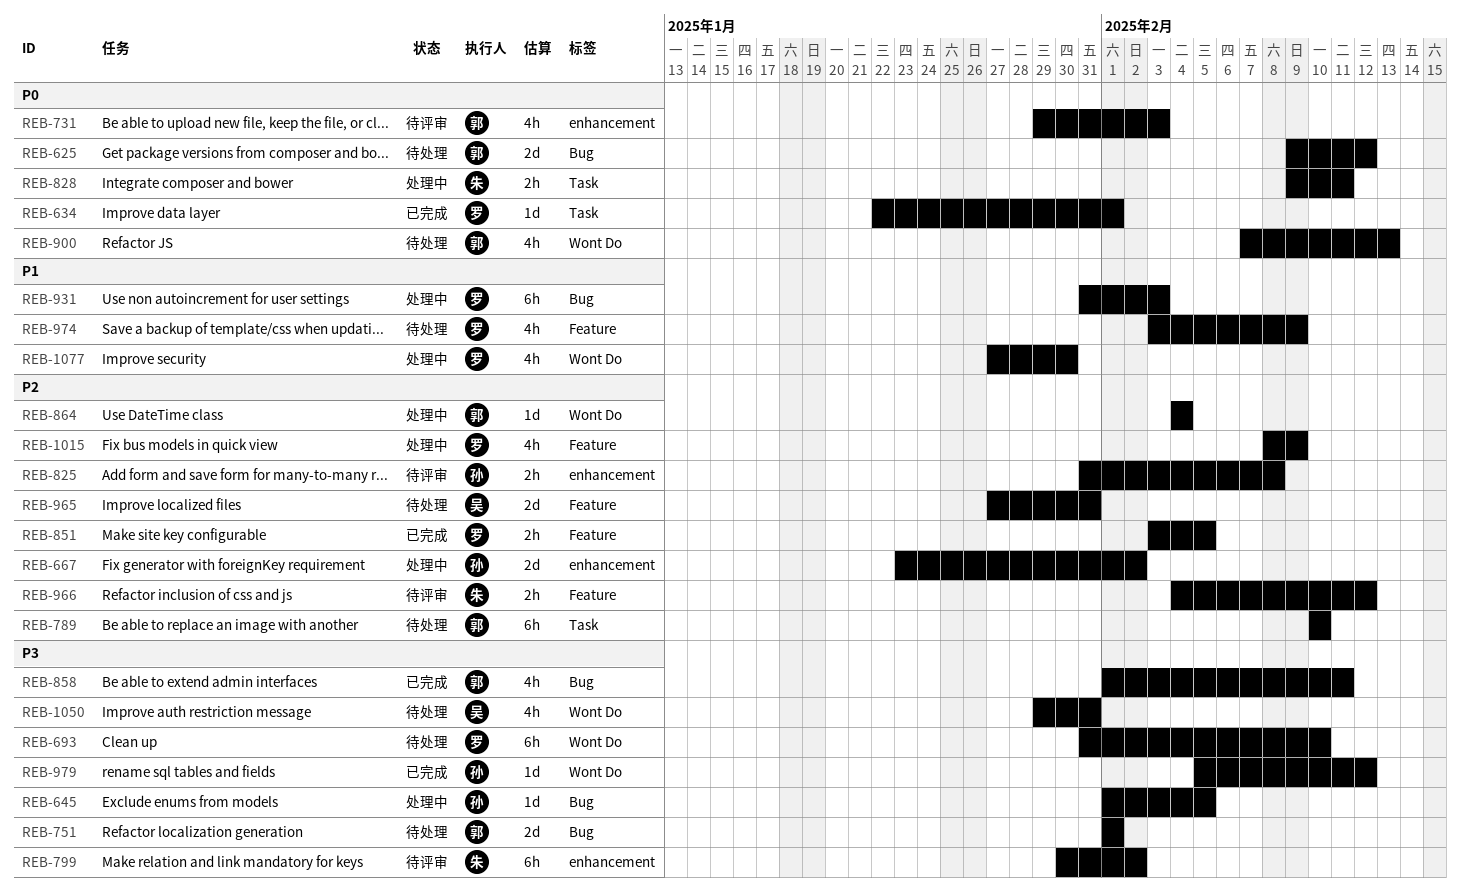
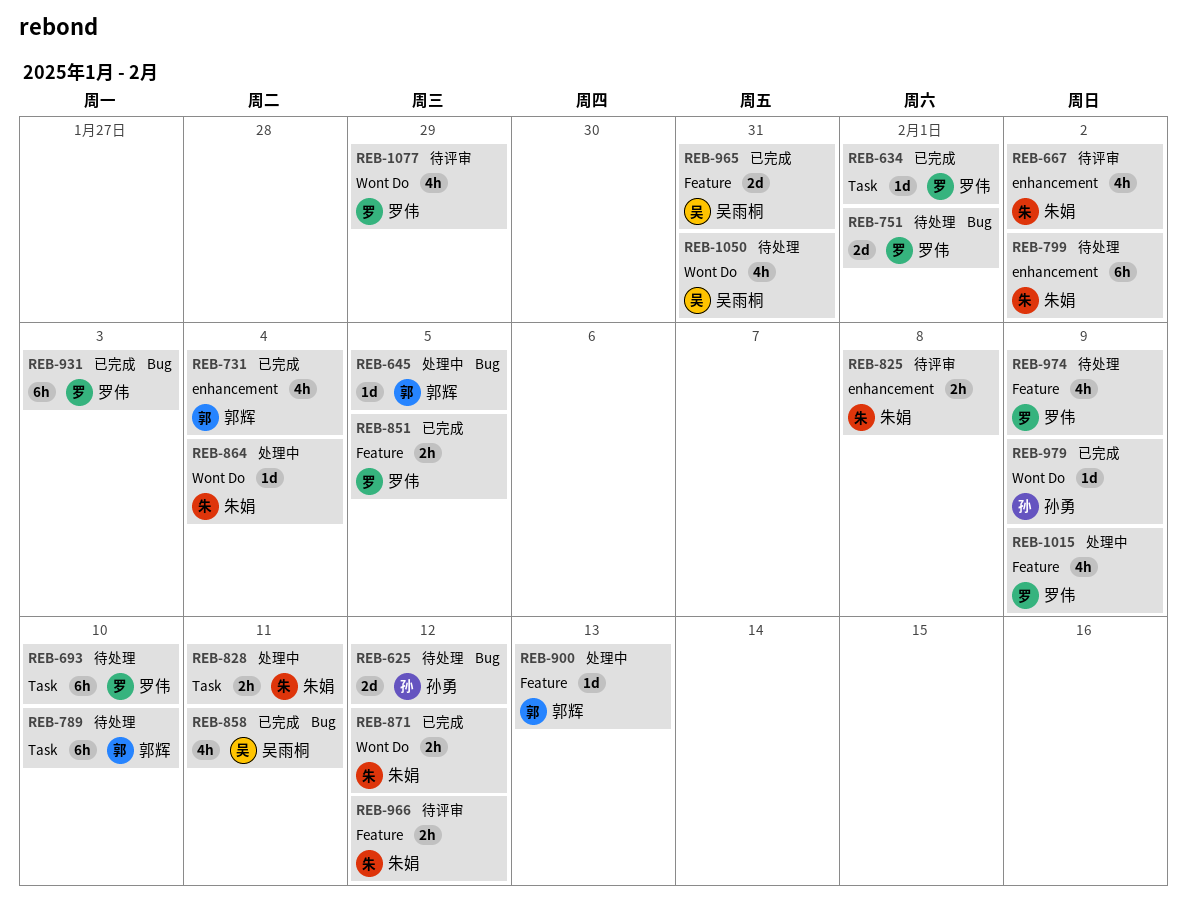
REB-625, owner: 郭辉 -> 孙勇
REB-645, owner: 孙勇 -> 郭辉
REB-667, status: 处理中 -> 待评审
REB-667, owner: 孙勇 -> 朱娟
REB-667, estimate: 2d -> 4h
REB-693, label: Wont Do -> Task
REB-731, status: 待评审 -> 已完成
REB-731, due: Feb 3 -> Feb 4
REB-751, owner: 郭辉 -> 罗伟
REB-799, status: 待评审 -> 待处理
REB-825, owner: 孙勇 -> 朱娟
REB-858, owner: 郭辉 -> 吴雨桐
REB-864, owner: 郭辉 -> 朱娟
REB-871: none -> present
REB-900, status: 待处理 -> 处理中
REB-900, label: Wont Do -> Feature
REB-900, estimate: 4h -> 1d
REB-931, status: 处理中 -> 已完成
REB-965, status: 待处理 -> 已完成
REB-979, due: Feb 12 -> Feb 9
REB-1077, status: 处理中 -> 待评审
REB-1077, due: Jan 30 -> Jan 29

